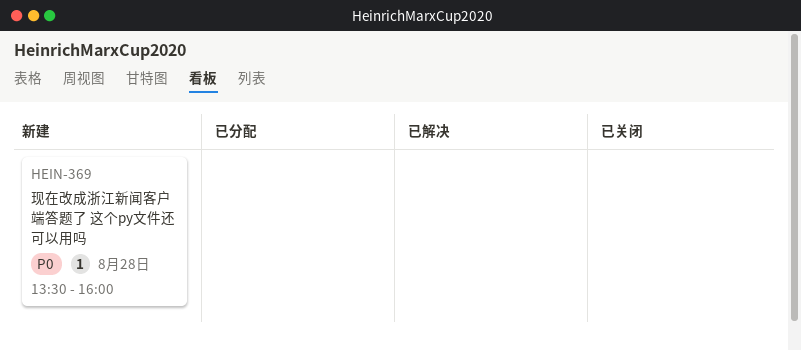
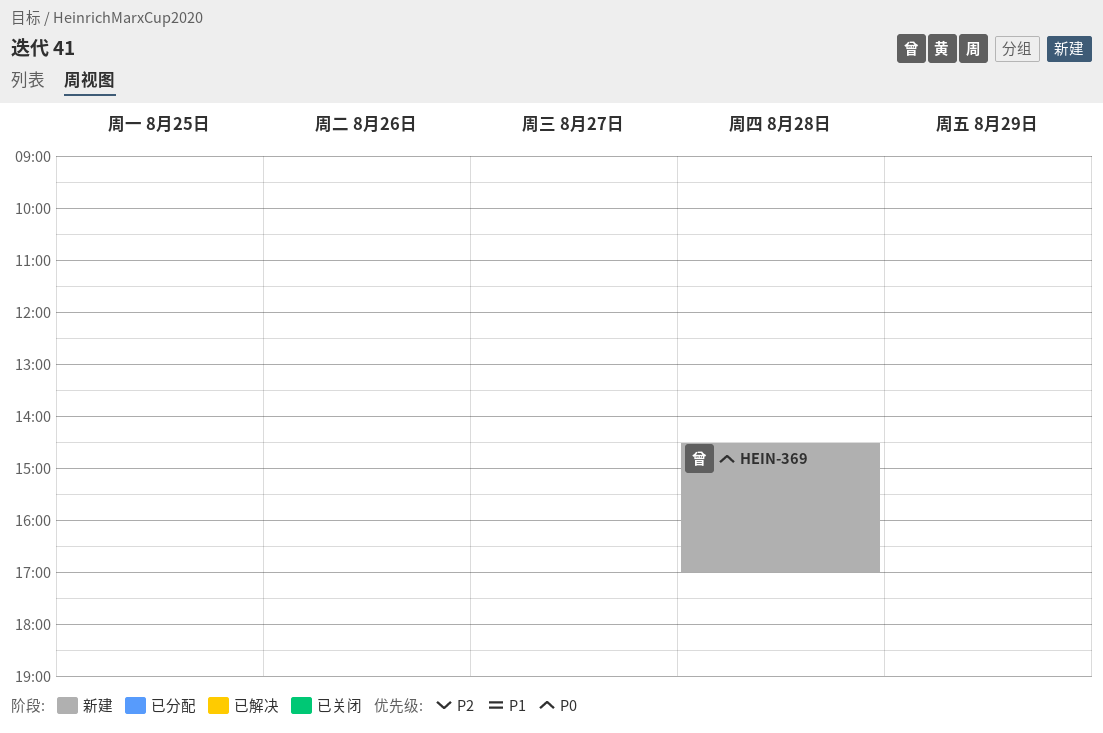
HEIN-369, begins: 13:30 -> 14:30
HEIN-369, ends: 16:00 -> 17:00

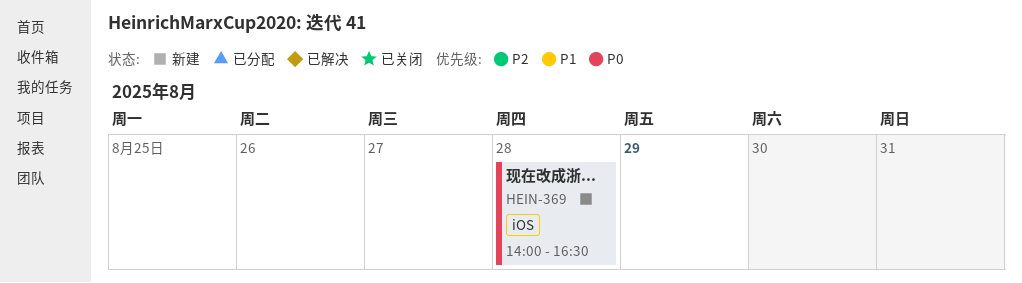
HEIN-369, begins: 14:30 -> 14:00
HEIN-369, ends: 17:00 -> 16:30

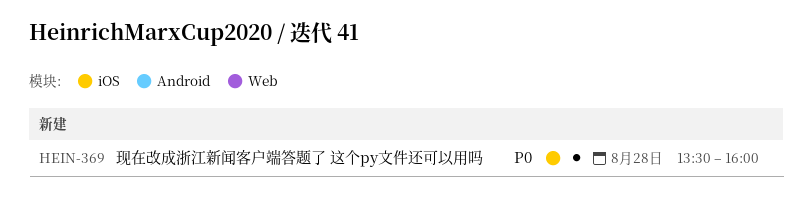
HEIN-369, begins: 14:00 -> 13:30
HEIN-369, ends: 16:30 -> 16:00

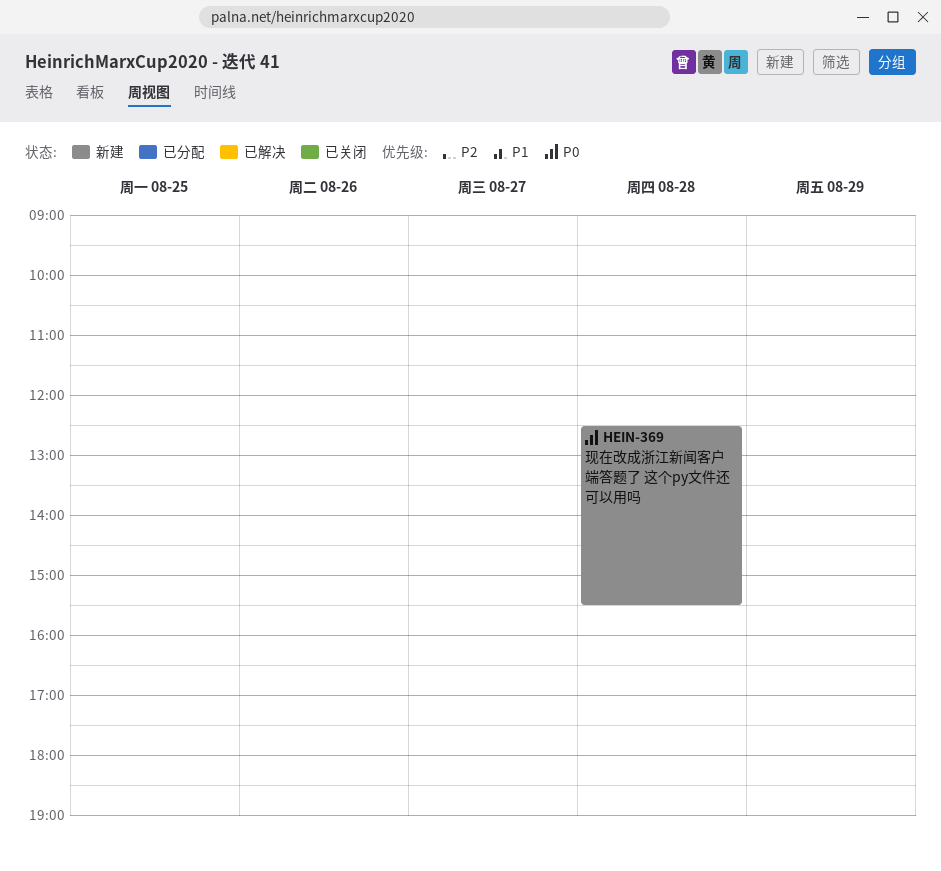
HEIN-369, begins: 13:30 -> 12:30
HEIN-369, ends: 16:00 -> 15:30

